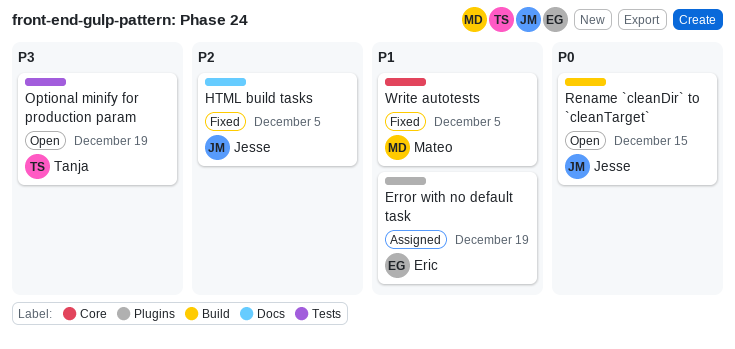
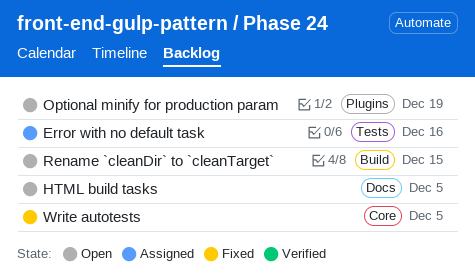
Error with no default task, label: Plugins -> Tests
Error with no default task, due: Dec 19 -> Dec 16
HTML build tasks, status: Fixed -> Open
Optional minify for production param, label: Tests -> Plugins

